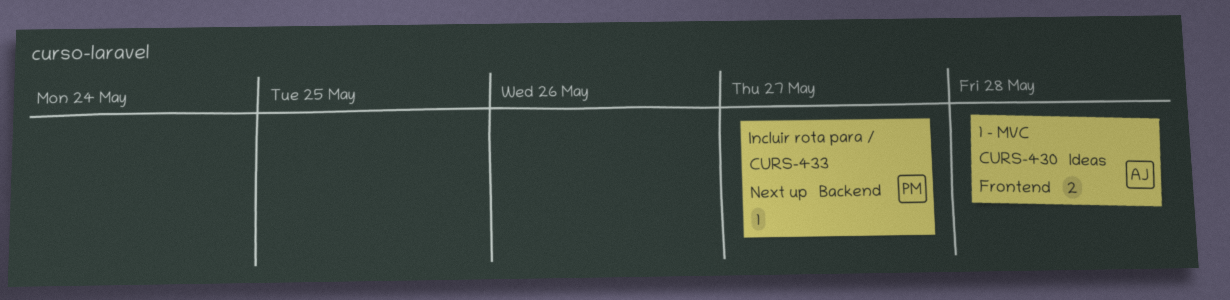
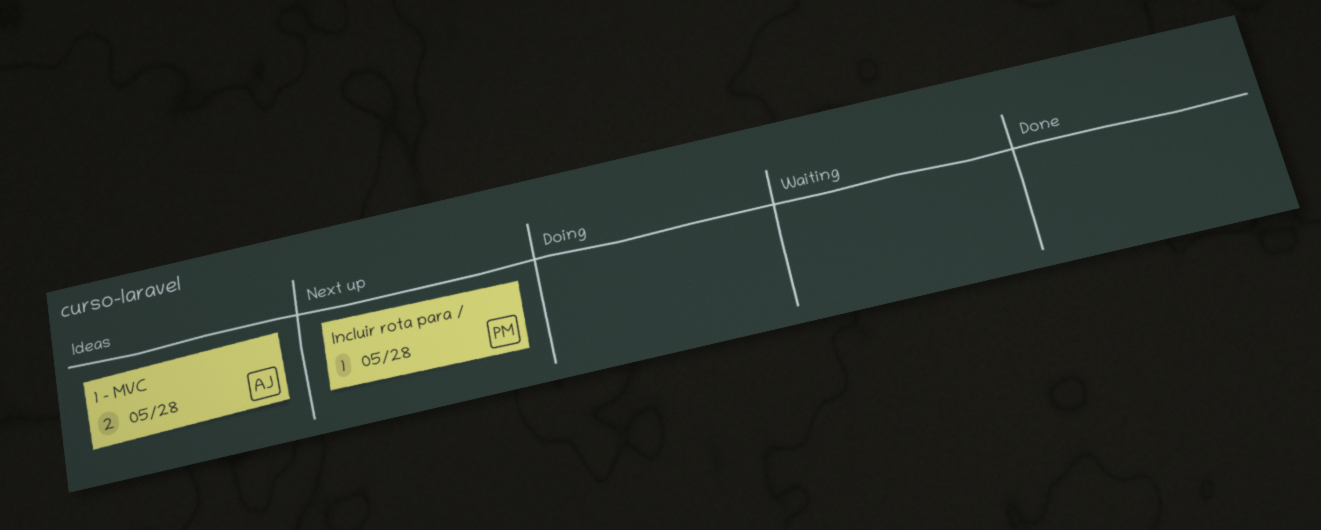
Incluir rota para /, due: May 27 -> May 28

